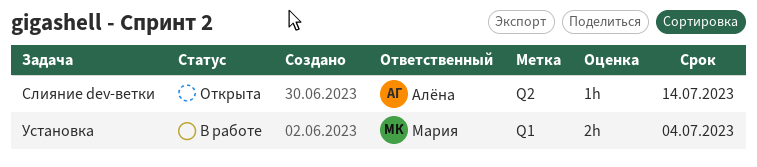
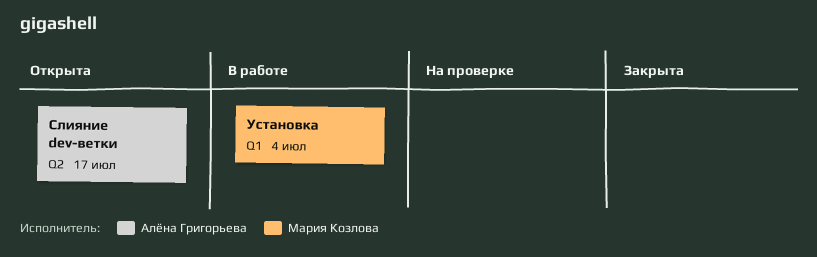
Слияние dev-ветки, due: Jul 14 -> Jul 17

